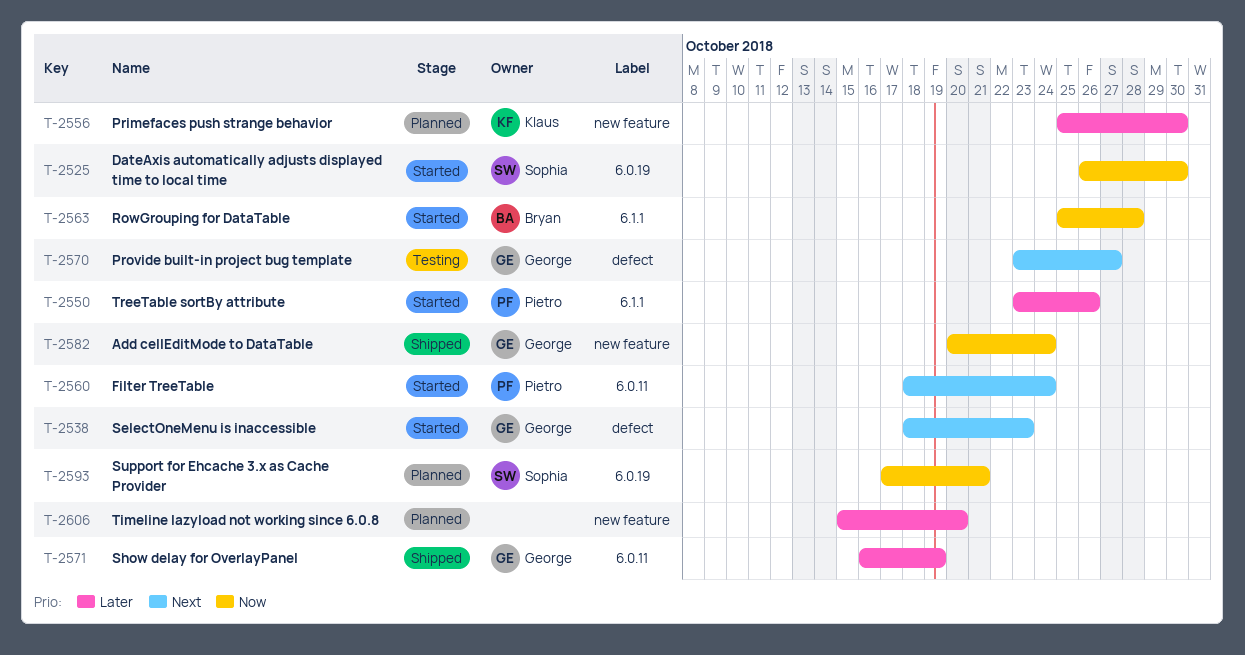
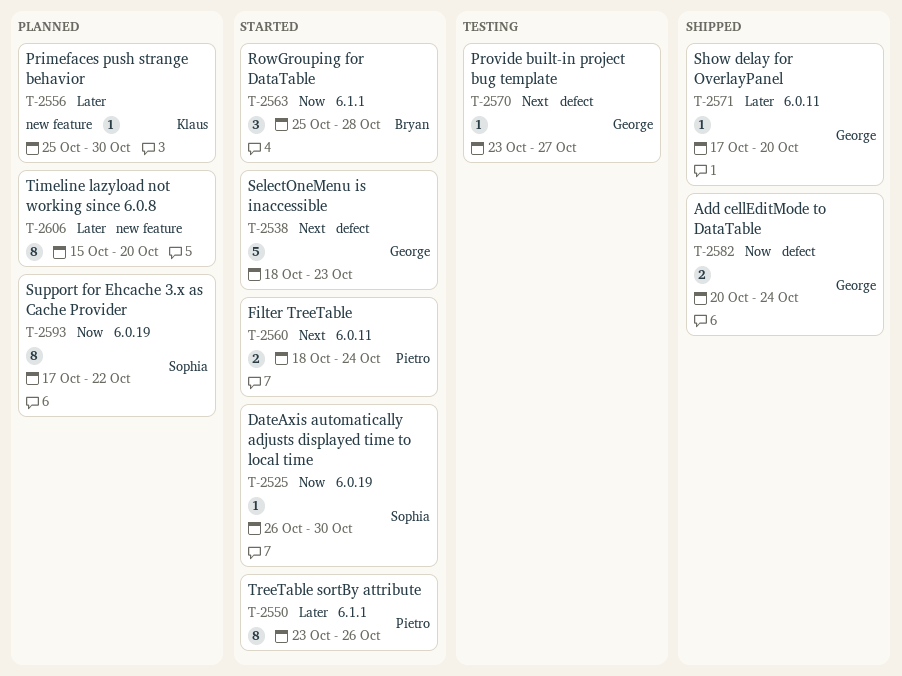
T-2571, start: Oct 16 -> Oct 17
T-2571, due: Oct 19 -> Oct 20
T-2582, label: new feature -> defect
T-2593, due: Oct 21 -> Oct 22

